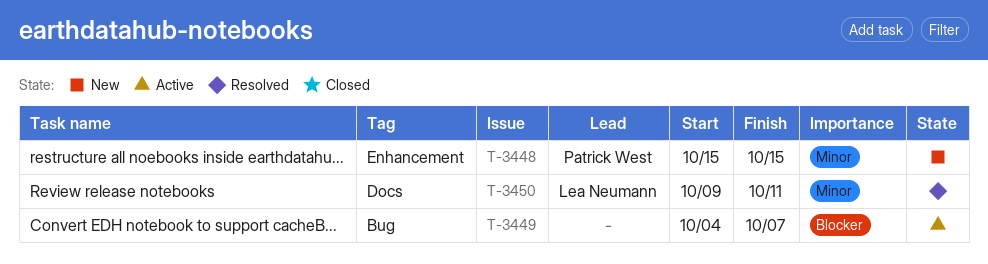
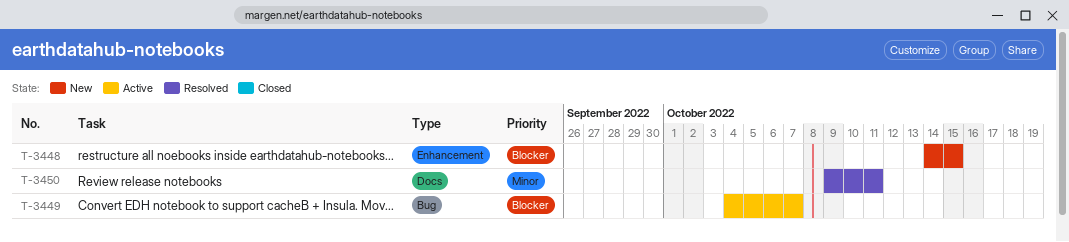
T-3448, priority: Minor -> Blocker
T-3448, start: Oct 15 -> Oct 14

